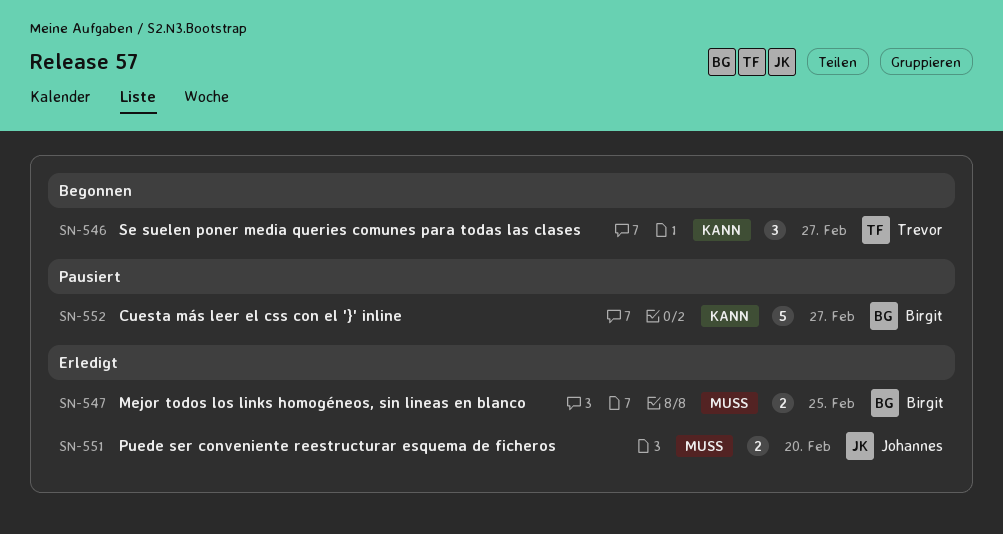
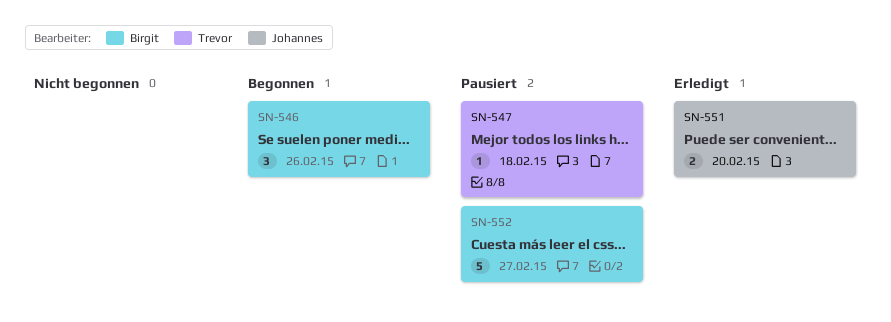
SN-546, owner: Trevor -> Birgit
SN-546, due: Feb 27 -> Feb 26
SN-547, status: Erledigt -> Pausiert
SN-547, owner: Birgit -> Trevor
SN-547, estimate: 2 -> 1
SN-547, due: Feb 25 -> Feb 18

